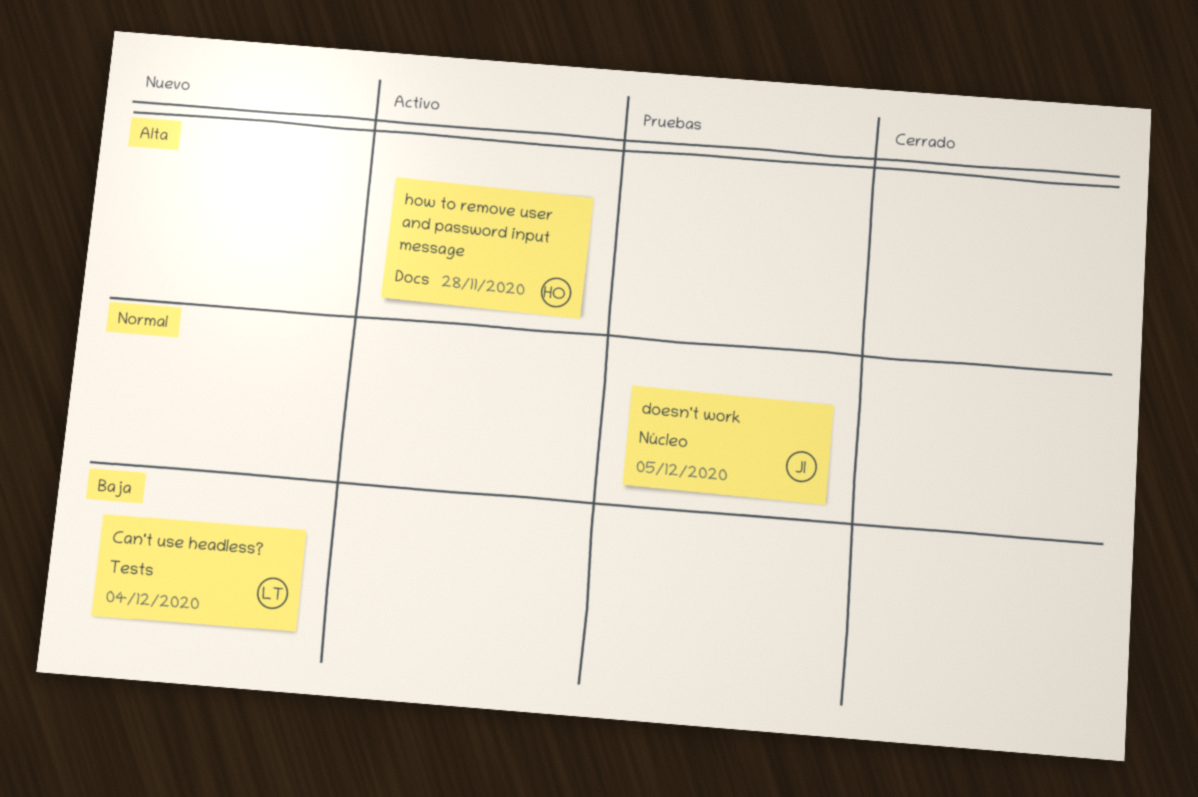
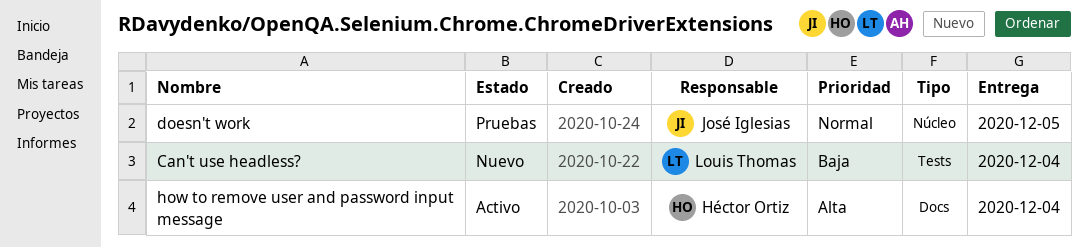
how to remove user and password input message, due: Nov 28 -> Dec 4

